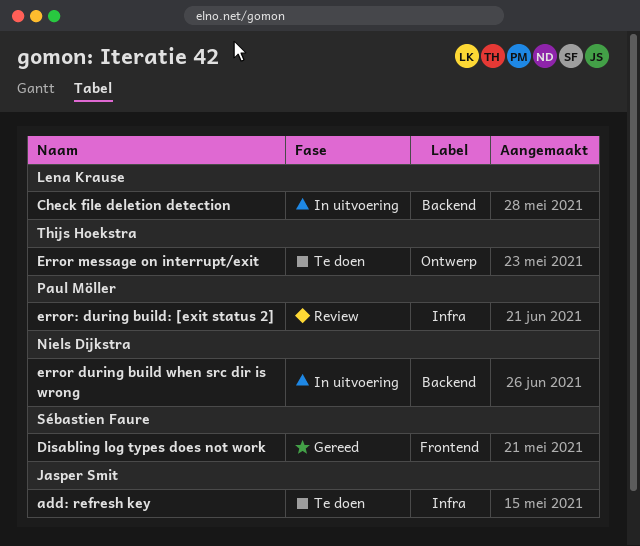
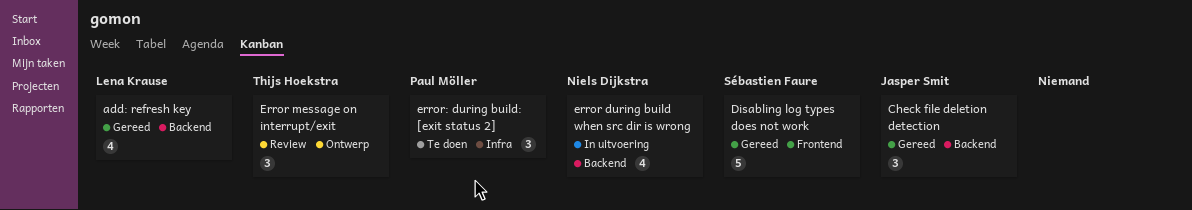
add: refresh key, status: Te doen -> Gereed
add: refresh key, owner: Jasper Smit -> Lena Krause
add: refresh key, label: Infra -> Backend
Check file deletion detection, status: In uitvoering -> Gereed
Check file deletion detection, owner: Lena Krause -> Jasper Smit
Error message on interrupt/exit, status: Te doen -> Review
error: during build: [exit status 2], status: Review -> Te doen

